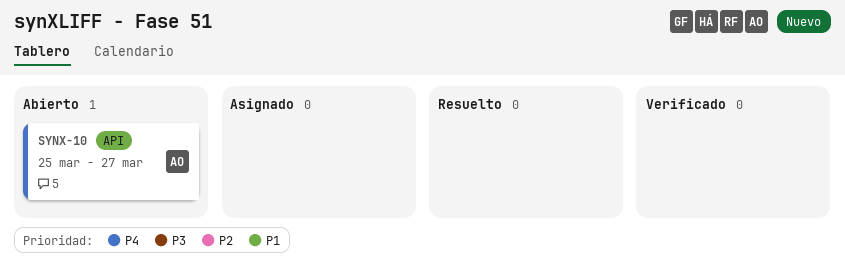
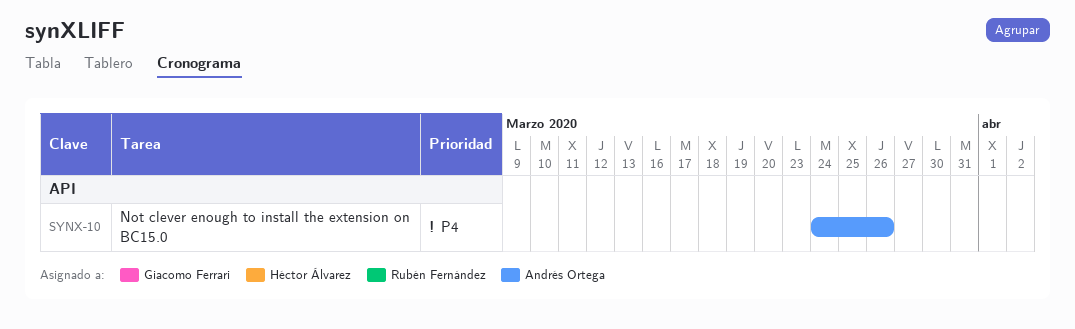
SYNX-10, start: Mar 25 -> Mar 24
SYNX-10, due: Mar 27 -> Mar 26

